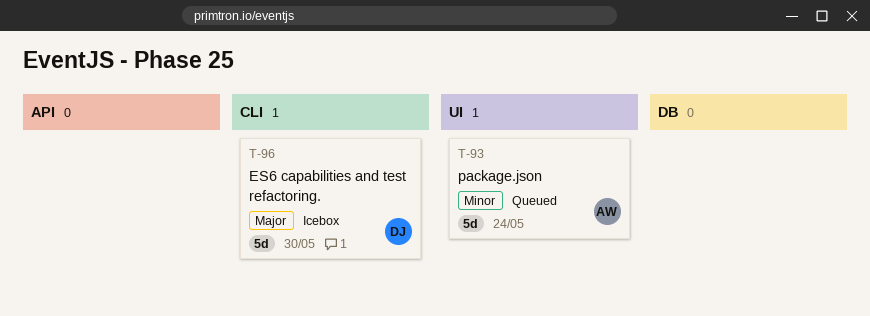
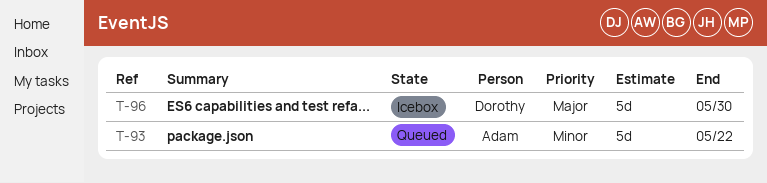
T-93, due: May 24 -> May 22

